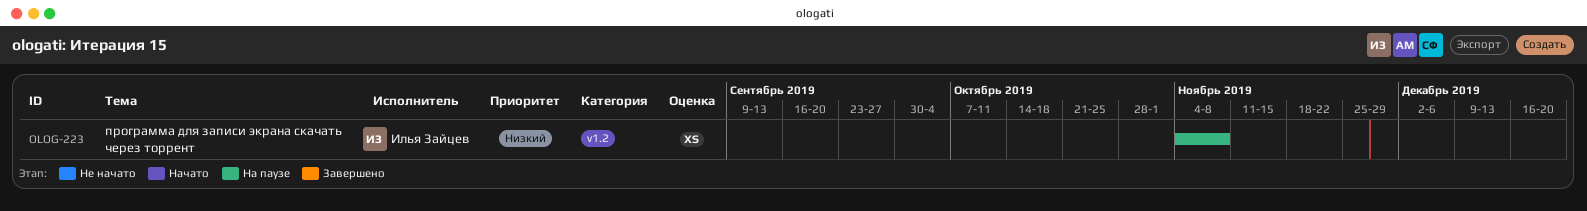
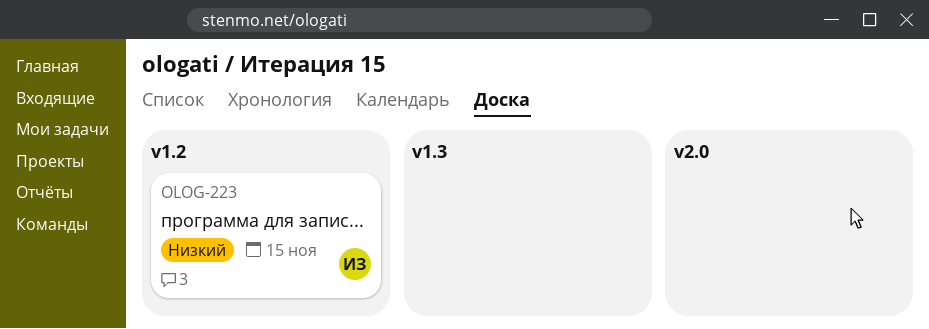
OLOG-223, due: Nov 8 -> Nov 15

